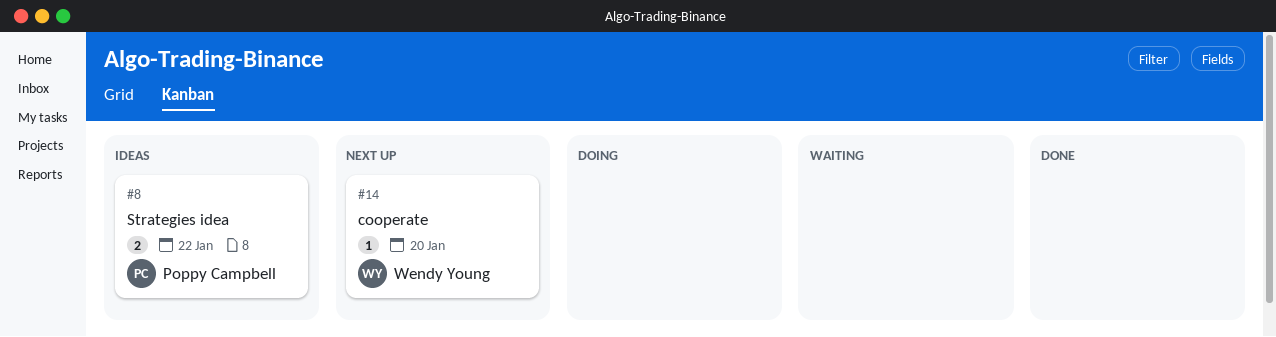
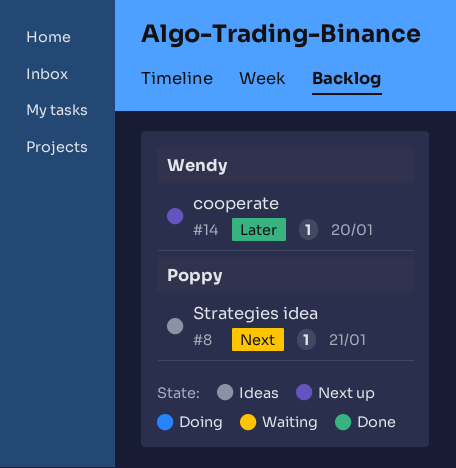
#8, estimate: 2 -> 1
#8, due: Jan 22 -> Jan 21

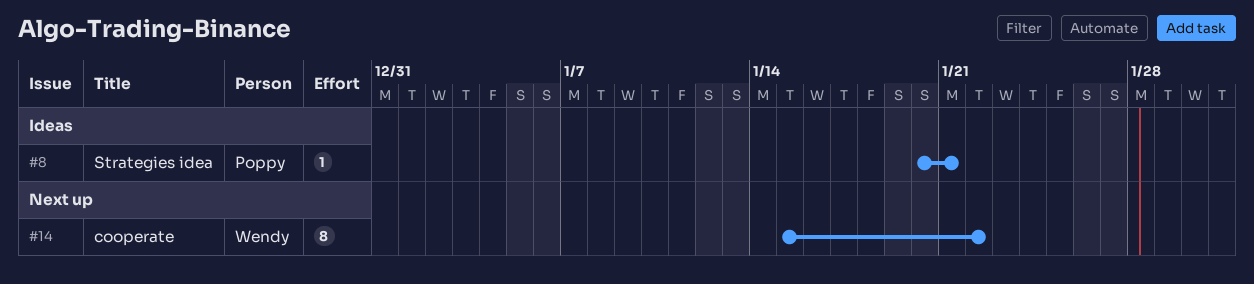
#14, estimate: 1 -> 8
#14, due: Jan 20 -> Jan 22

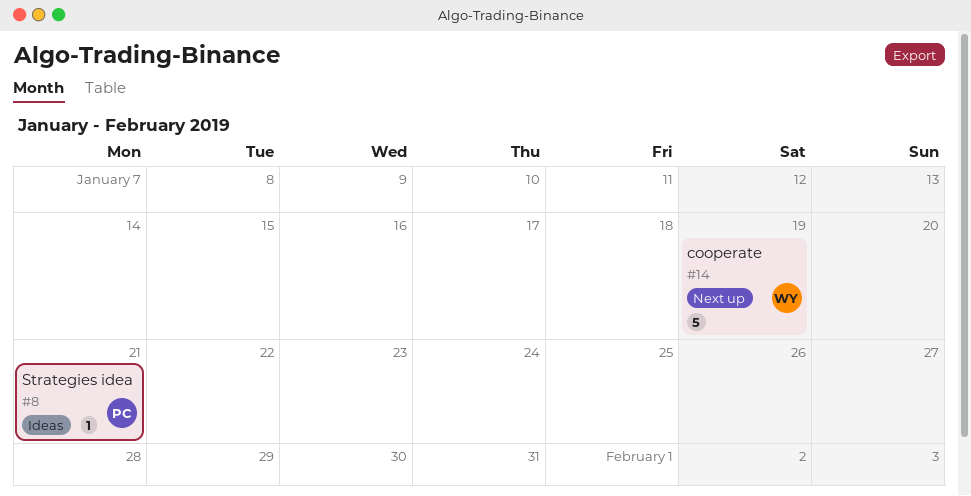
#14, estimate: 8 -> 5
#14, due: Jan 22 -> Jan 19

